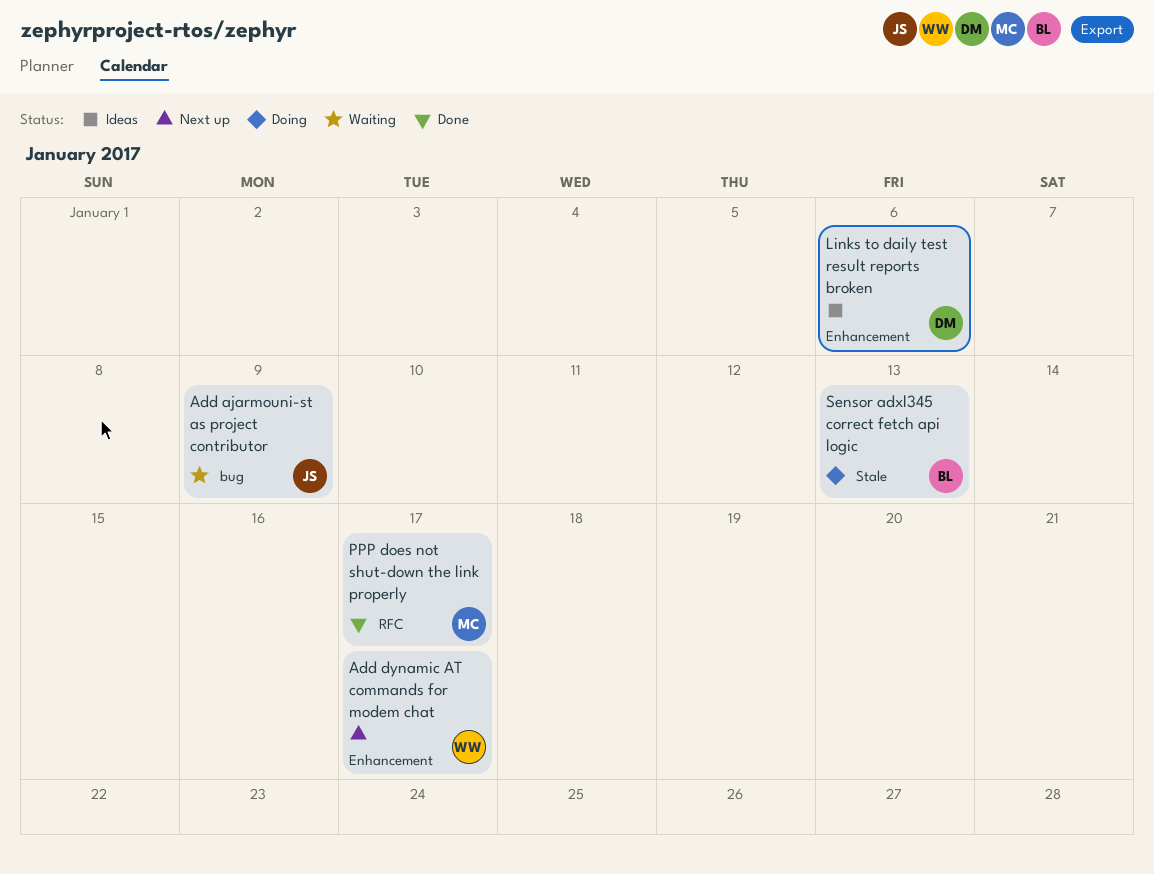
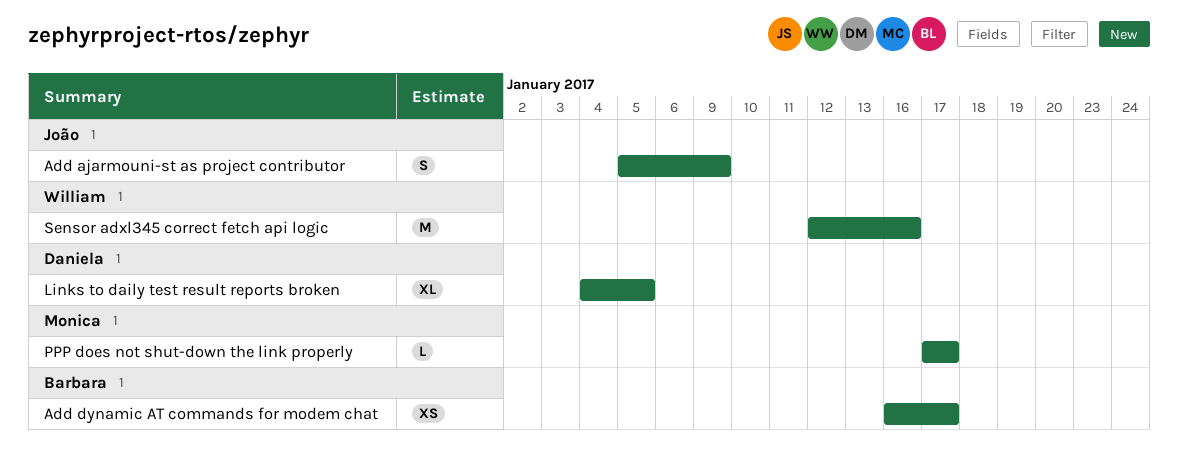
Add dynamic AT commands for modem chat, owner: William -> Barbara
Links to daily test result reports broken, due: Jan 6 -> Jan 5
Sensor adxl345 correct fetch api logic, owner: Barbara -> William
Sensor adxl345 correct fetch api logic, due: Jan 13 -> Jan 16

